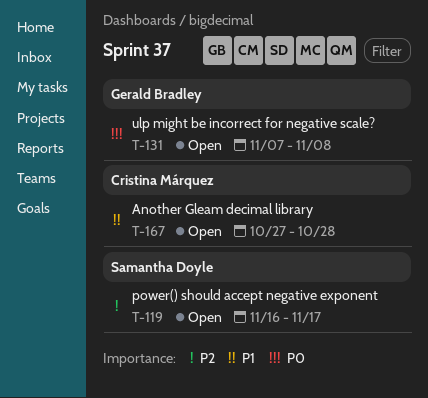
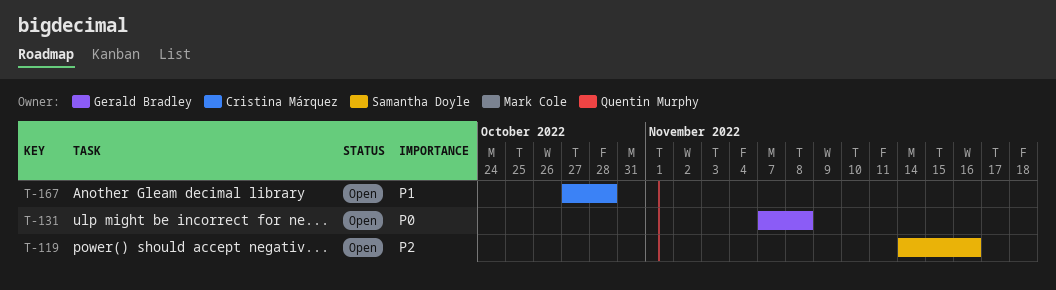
T-119, start: Nov 16 -> Nov 14
T-119, due: Nov 17 -> Nov 16

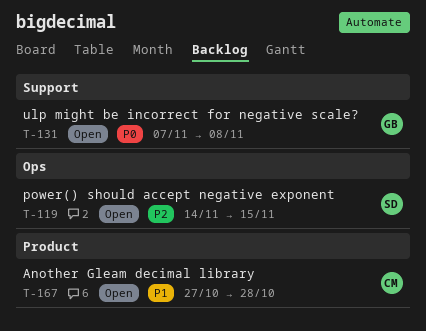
T-119, due: Nov 16 -> Nov 15

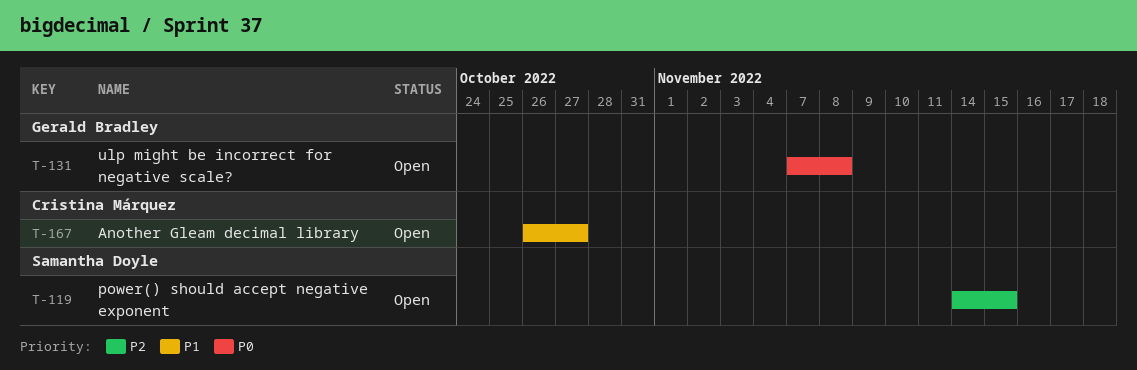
T-167, start: Oct 27 -> Oct 26
T-167, due: Oct 28 -> Oct 27

